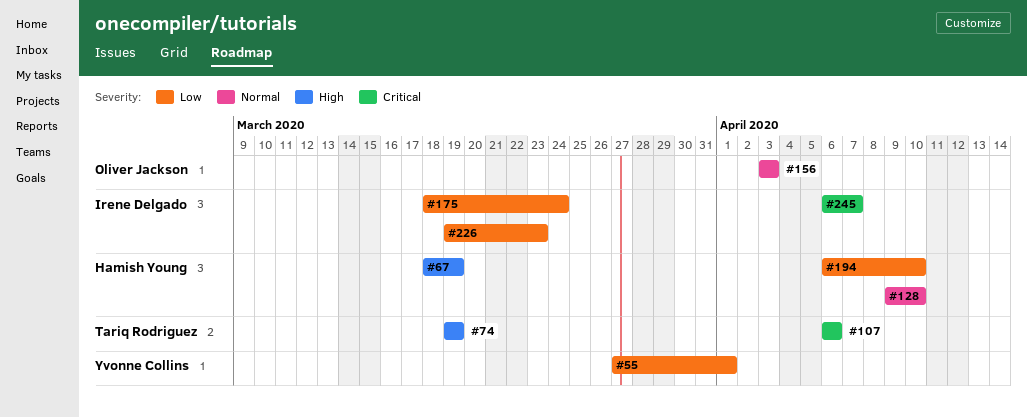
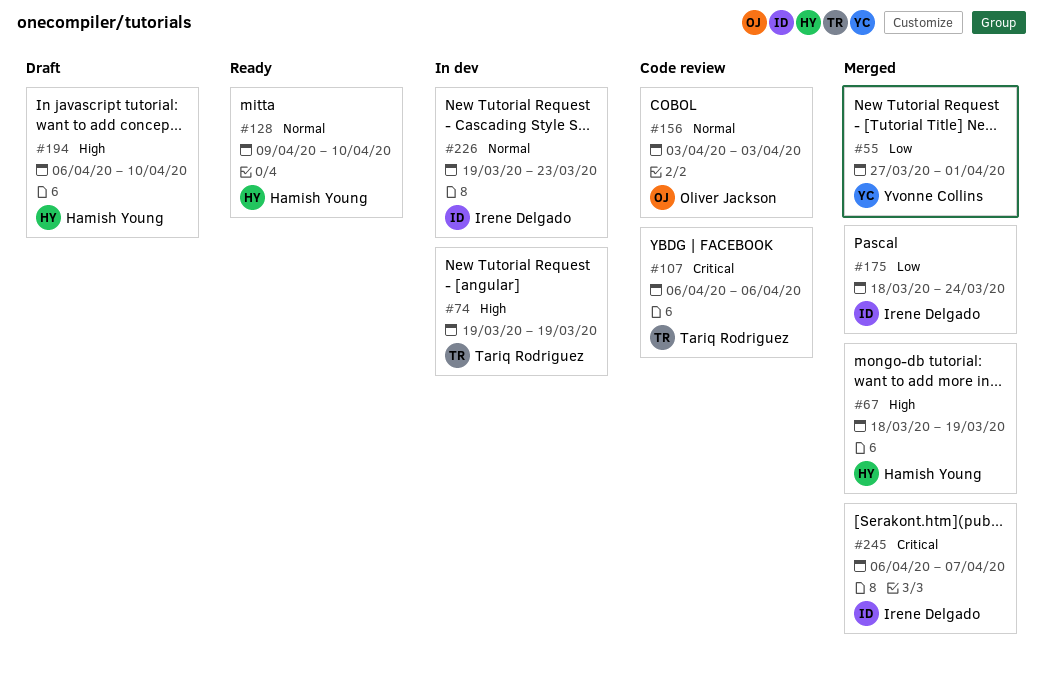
#194, priority: Low -> High
#226, priority: Low -> Normal

